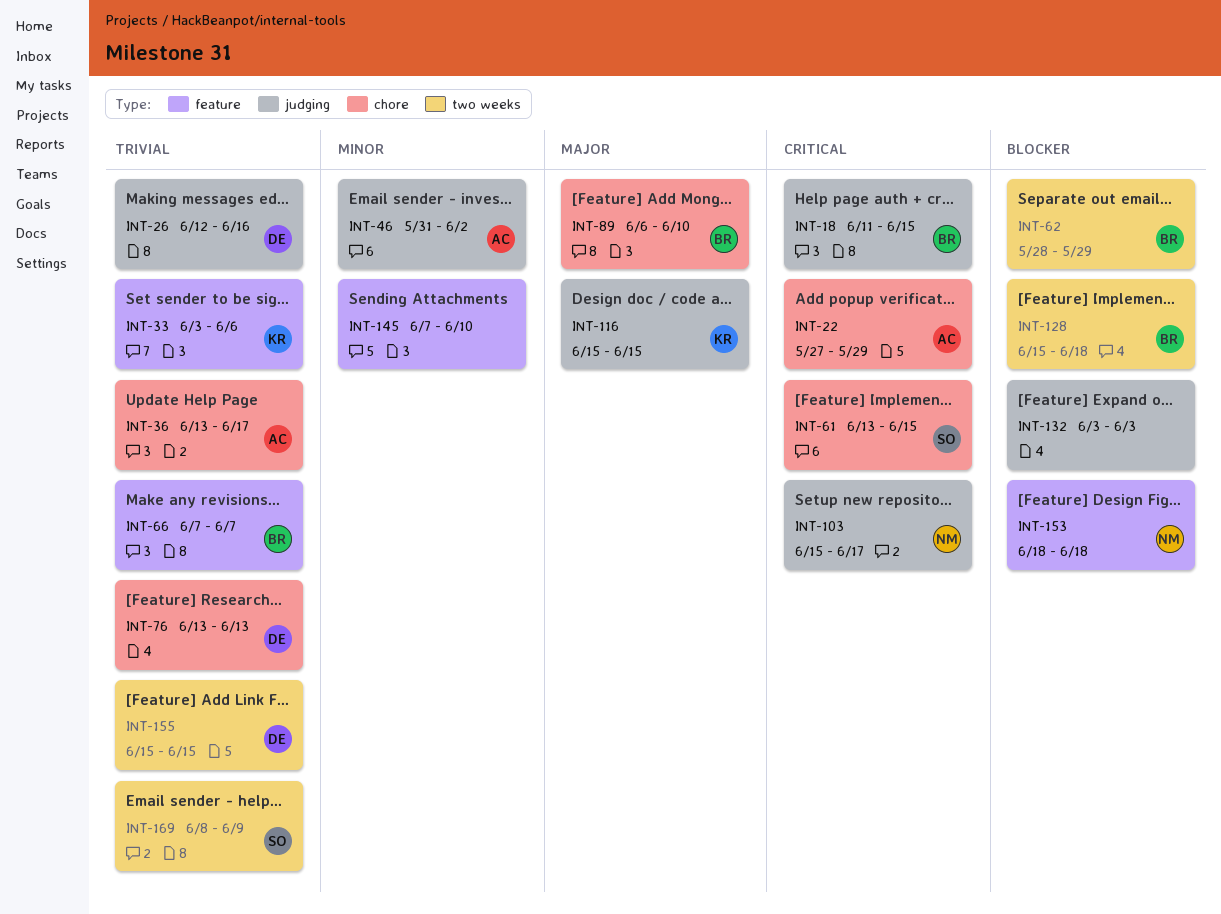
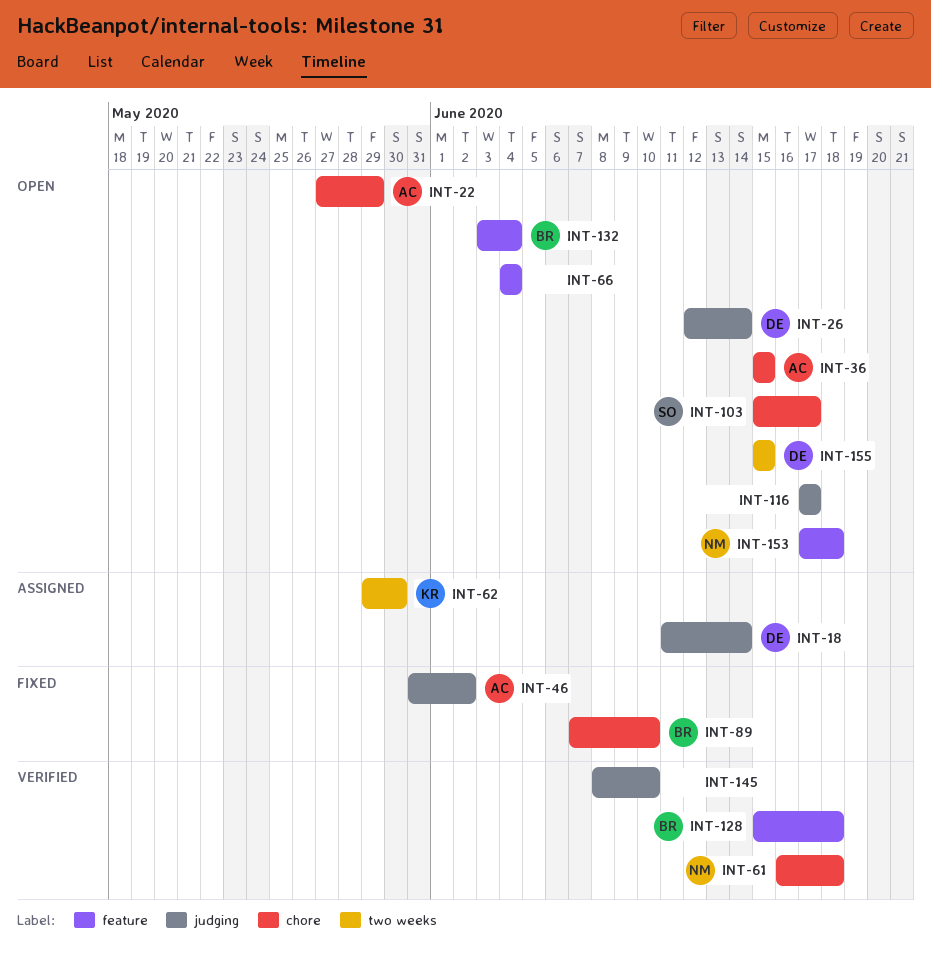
INT-18, owner: BR -> DE
INT-18, due: Jun 15 -> Jun 14
INT-26, due: Jun 16 -> Jun 14
INT-33: present -> none
INT-36, start: Jun 13 -> Jun 15
INT-36, due: Jun 17 -> Jun 15
INT-61, owner: SO -> NM
INT-61, start: Jun 13 -> Jun 16
INT-61, due: Jun 15 -> Jun 18
INT-62, owner: BR -> KR
INT-62, start: May 28 -> May 29
INT-62, due: May 29 -> May 30
INT-66, owner: BR -> none
INT-66, start: Jun 7 -> Jun 4
INT-66, due: Jun 7 -> Jun 4
INT-76: present -> none
INT-89, start: Jun 6 -> Jun 7
INT-103, owner: NM -> SO
INT-103, label: judging -> chore
INT-116, owner: KR -> none
INT-116, start: Jun 15 -> Jun 17
INT-116, due: Jun 15 -> Jun 17
INT-128, label: two weeks -> feature
INT-132, owner: none -> BR
INT-132, label: judging -> feature
INT-132, due: Jun 3 -> Jun 4
INT-145, label: feature -> judging
INT-145, start: Jun 7 -> Jun 8
INT-153, start: Jun 18 -> Jun 17
INT-169: present -> none

